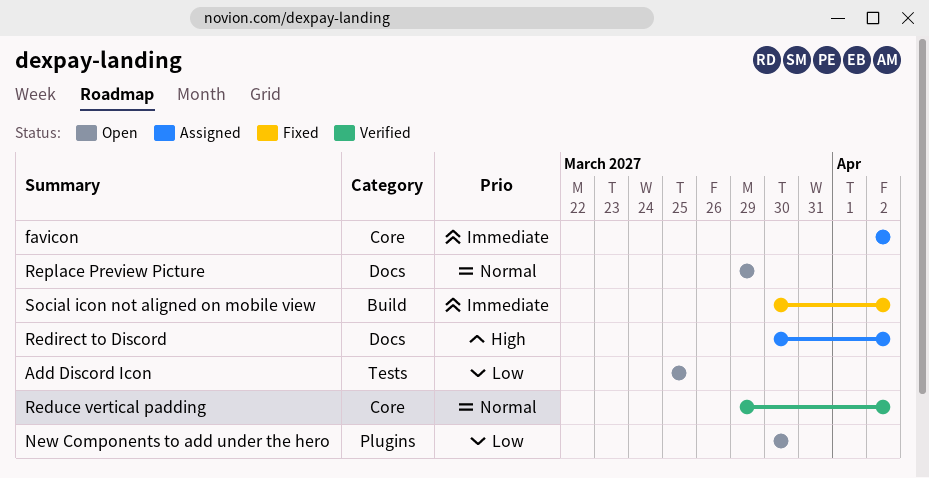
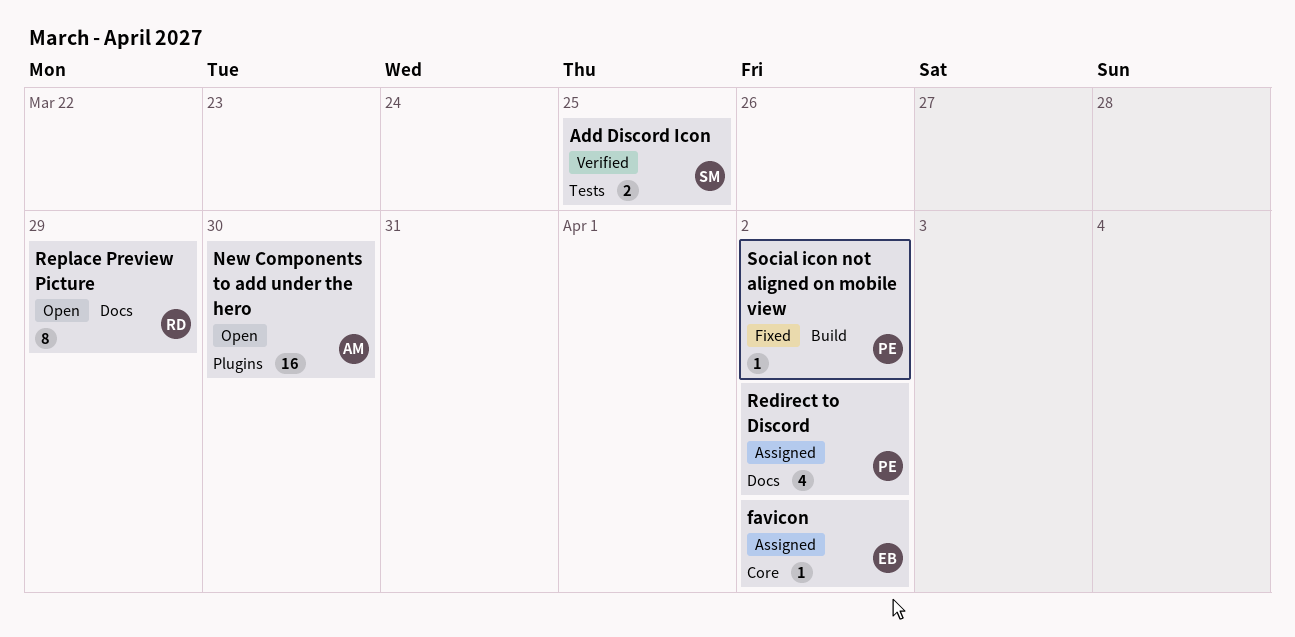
Add Discord Icon, status: Open -> Verified
Reduce vertical padding: present -> none

